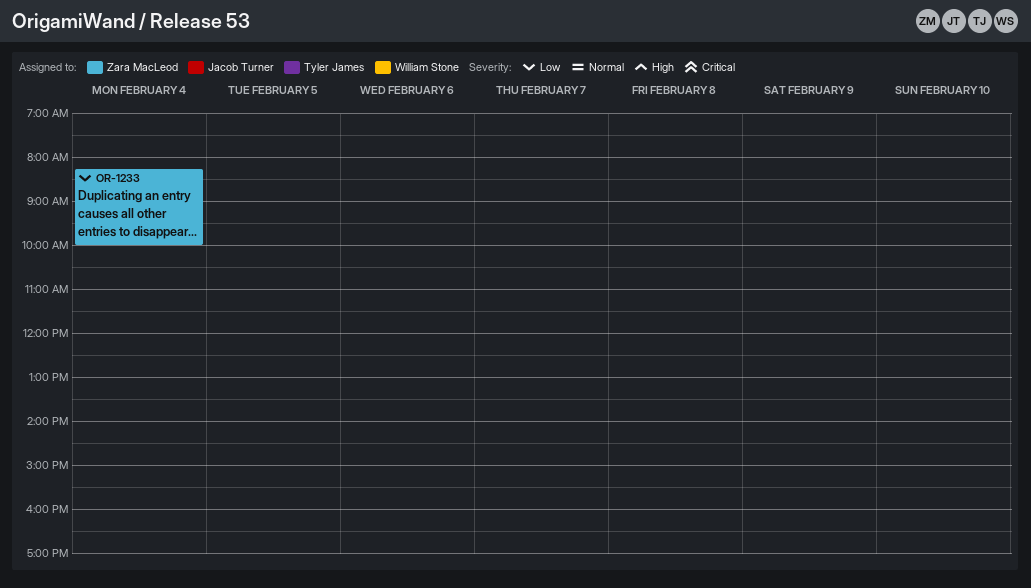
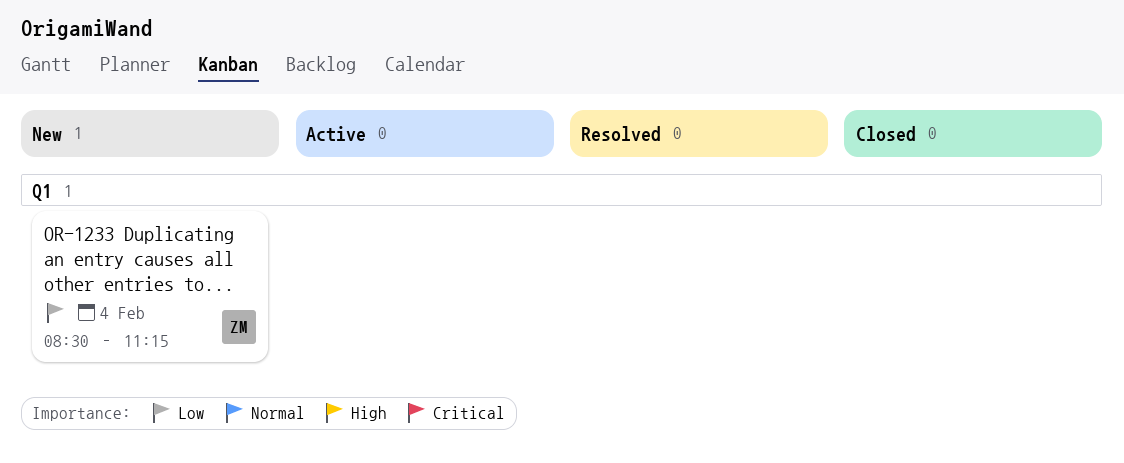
OR-1233, begins: 08:15 -> 08:30
OR-1233, ends: 10:00 -> 11:15

